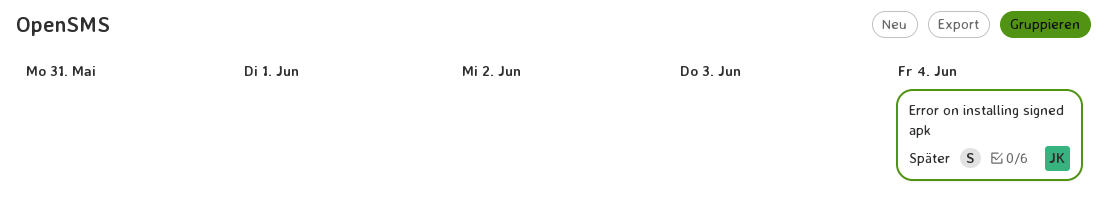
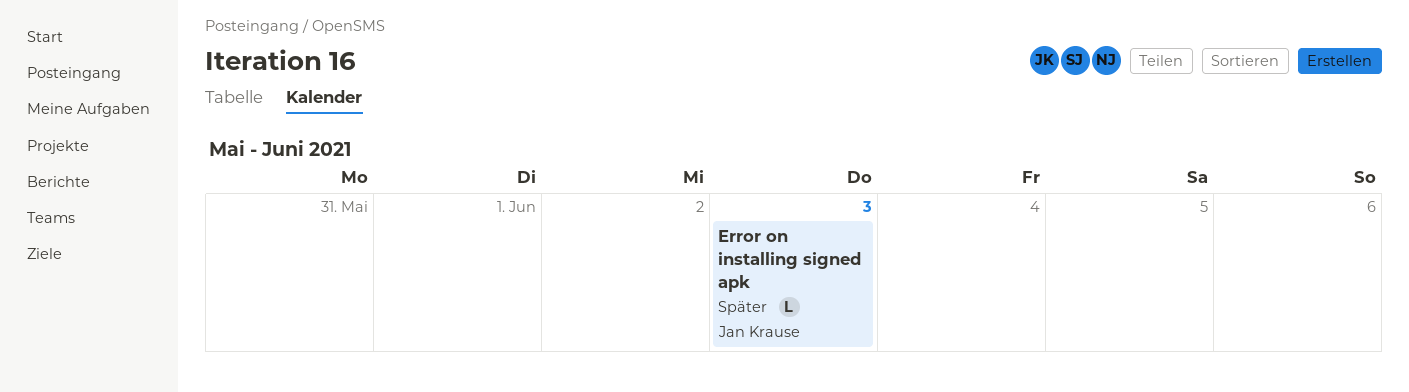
Error on installing signed apk, estimate: S -> L
Error on installing signed apk, due: Jun 4 -> Jun 3

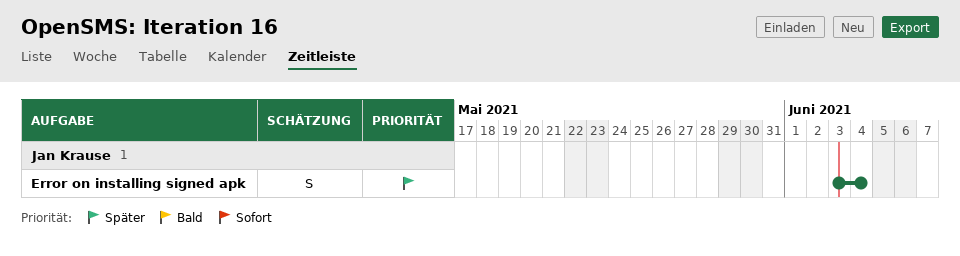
Error on installing signed apk, estimate: L -> S
Error on installing signed apk, due: Jun 3 -> Jun 4

